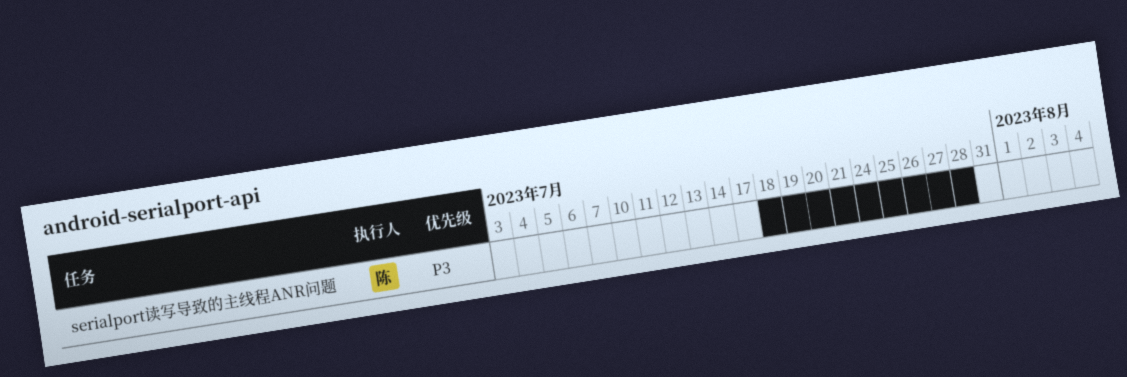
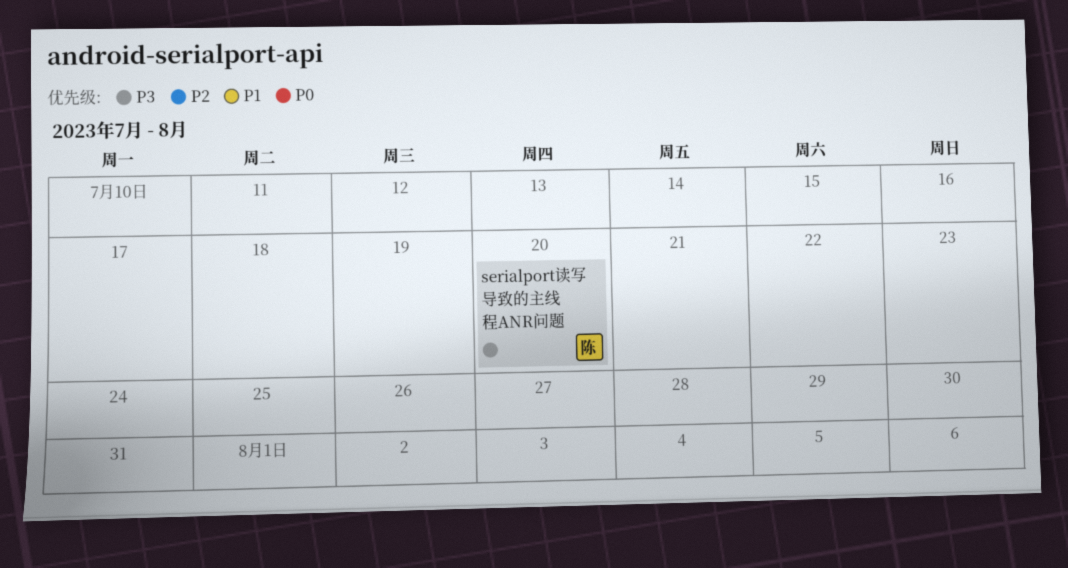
serialport读写导致的主线程ANR问题, due: Jul 28 -> Jul 20

